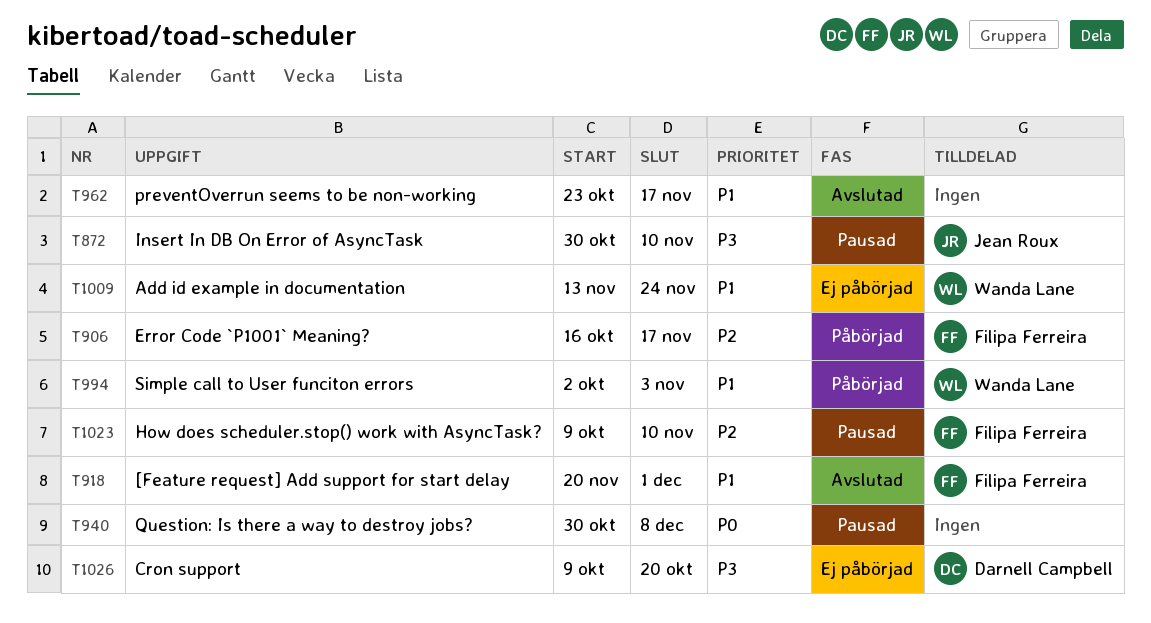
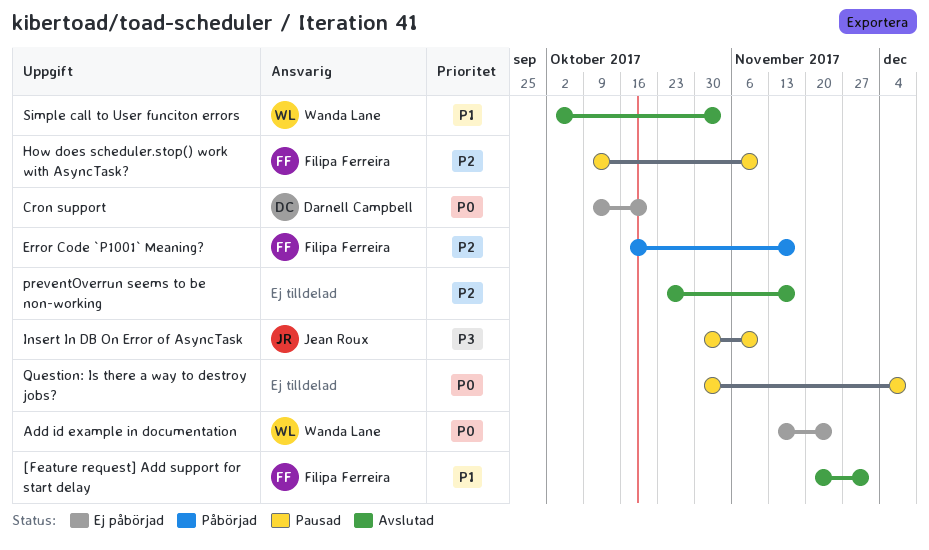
Add id example in documentation, priority: P1 -> P0
Cron support, priority: P3 -> P0
preventOverrun seems to be non-working, priority: P1 -> P2
Simple call to User funciton errors, status: Påbörjad -> Avslutad

